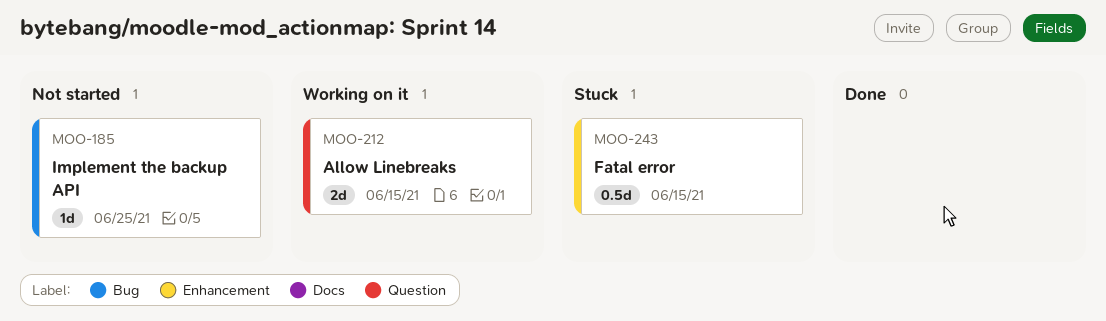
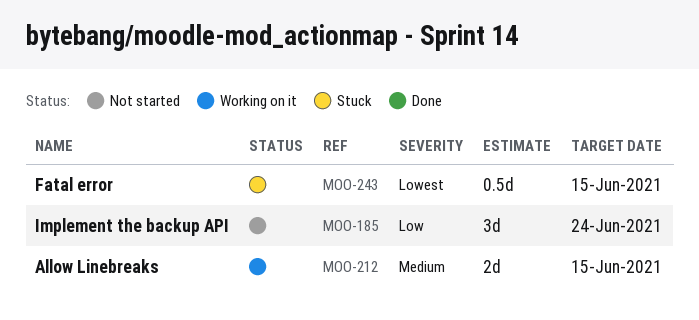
MOO-185, estimate: 1d -> 3d
MOO-185, due: Jun 25 -> Jun 24

